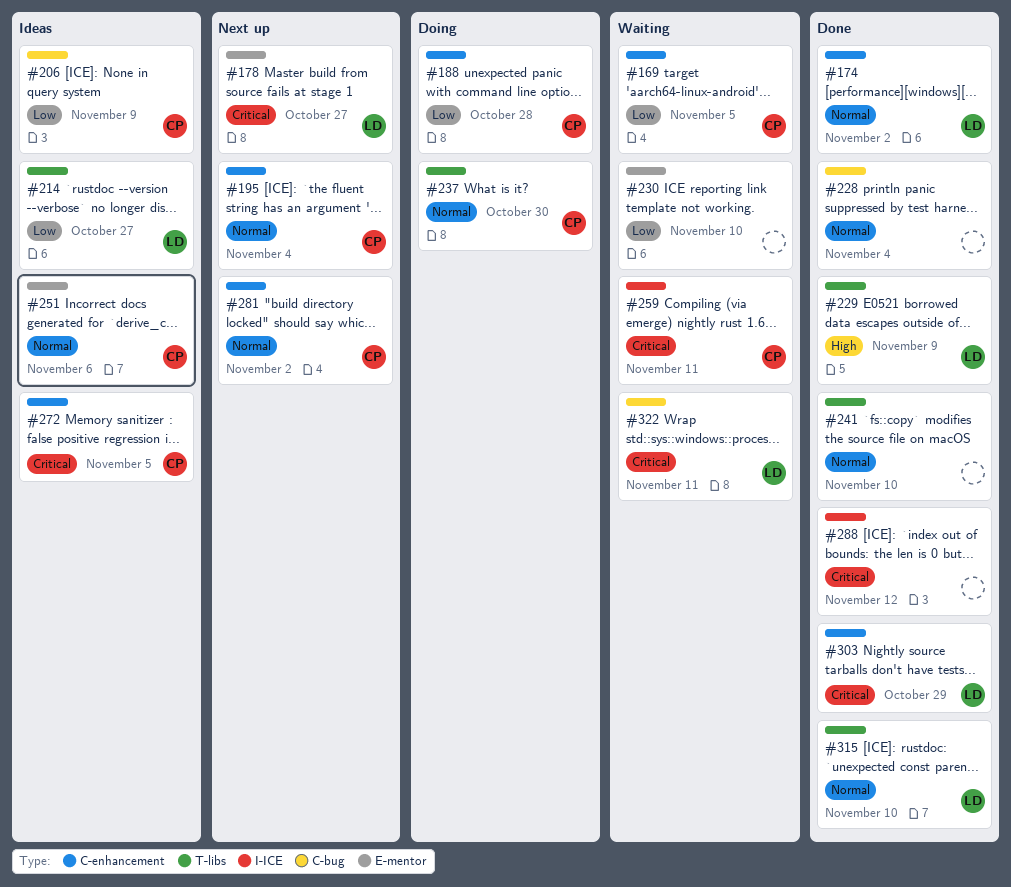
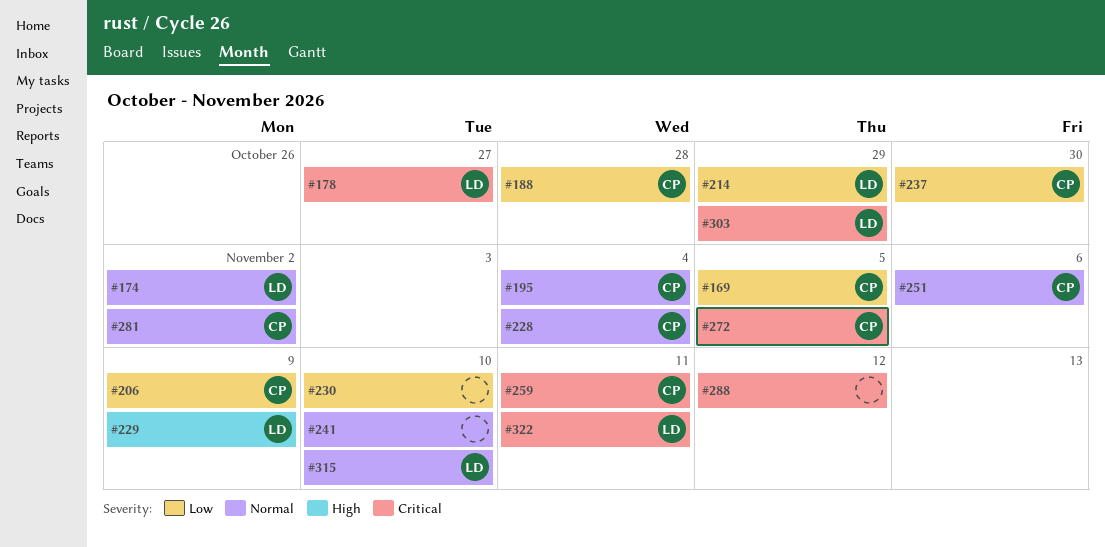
#214, due: Oct 27 -> Oct 29
#228, owner: none -> CP
#237, priority: Normal -> Low

